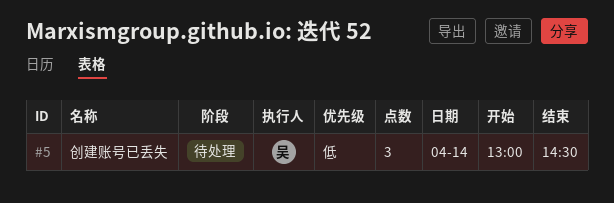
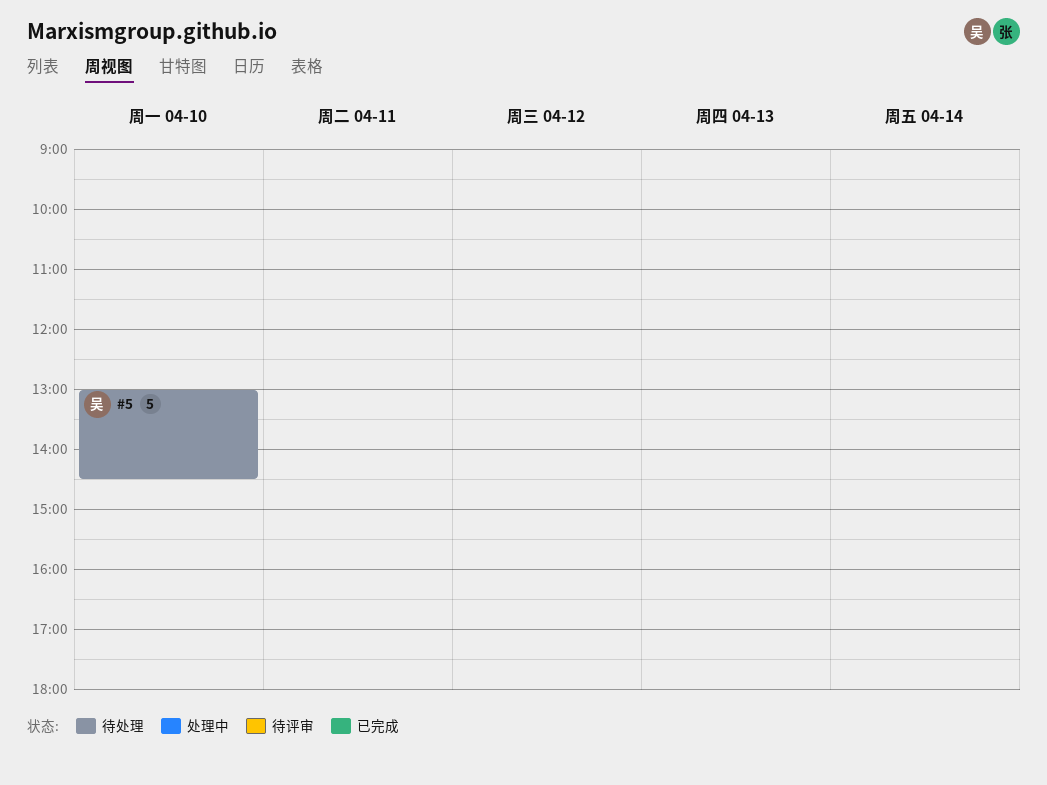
#5, estimate: 3 -> 5
#5, day: Apr 14 -> Apr 10

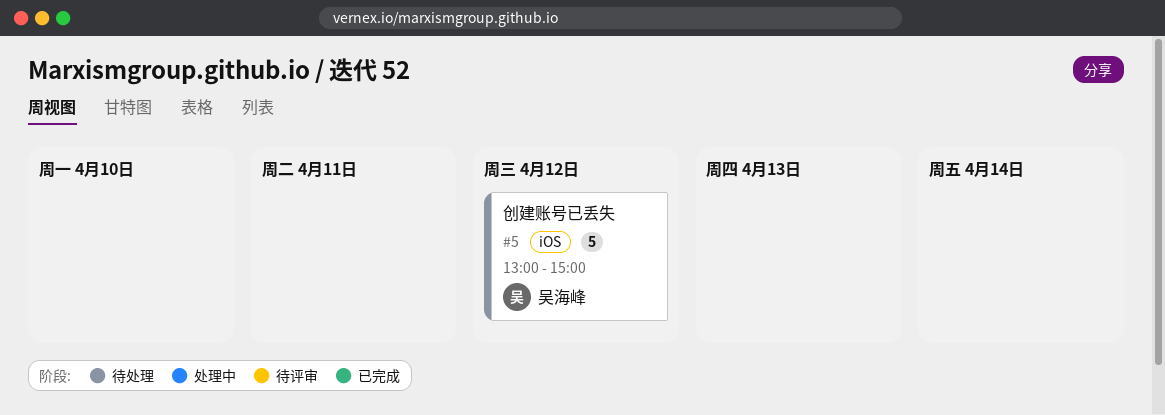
#5, day: Apr 10 -> Apr 12
#5, ends: 14:30 -> 15:00

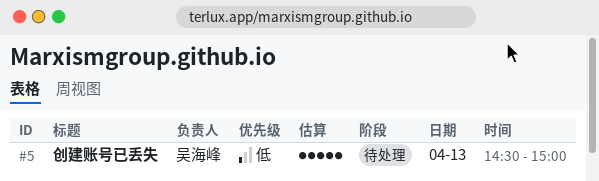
#5, day: Apr 12 -> Apr 13
#5, begins: 13:00 -> 14:30

